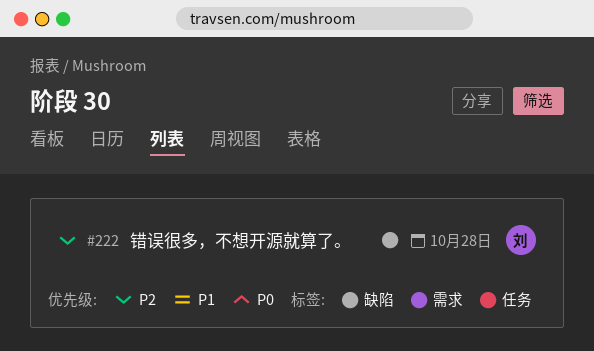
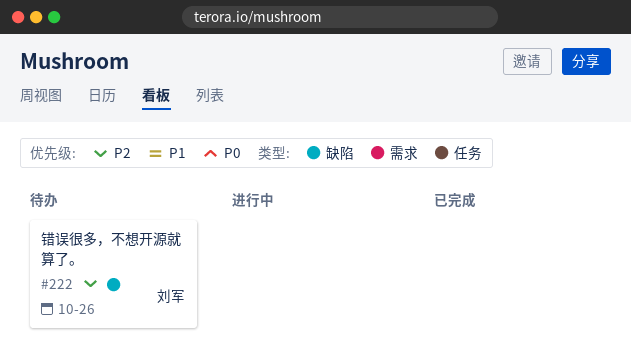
#222, due: Oct 28 -> Oct 26

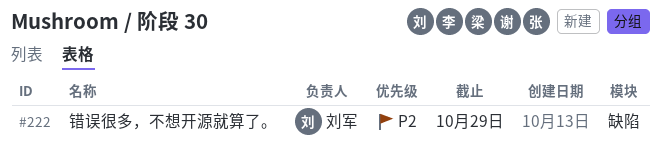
#222, due: Oct 26 -> Oct 29

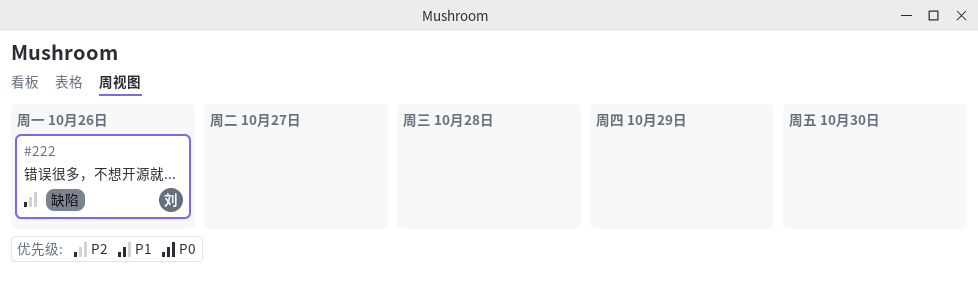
#222, due: Oct 29 -> Oct 26

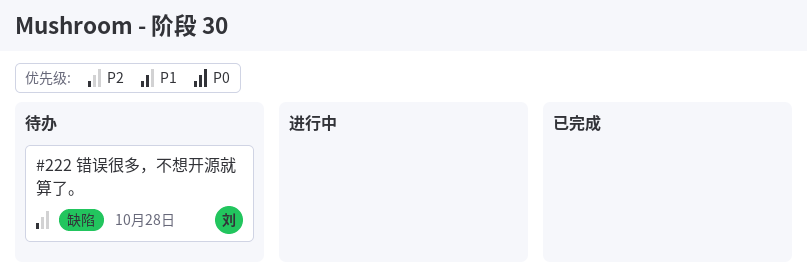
#222, due: Oct 26 -> Oct 28

